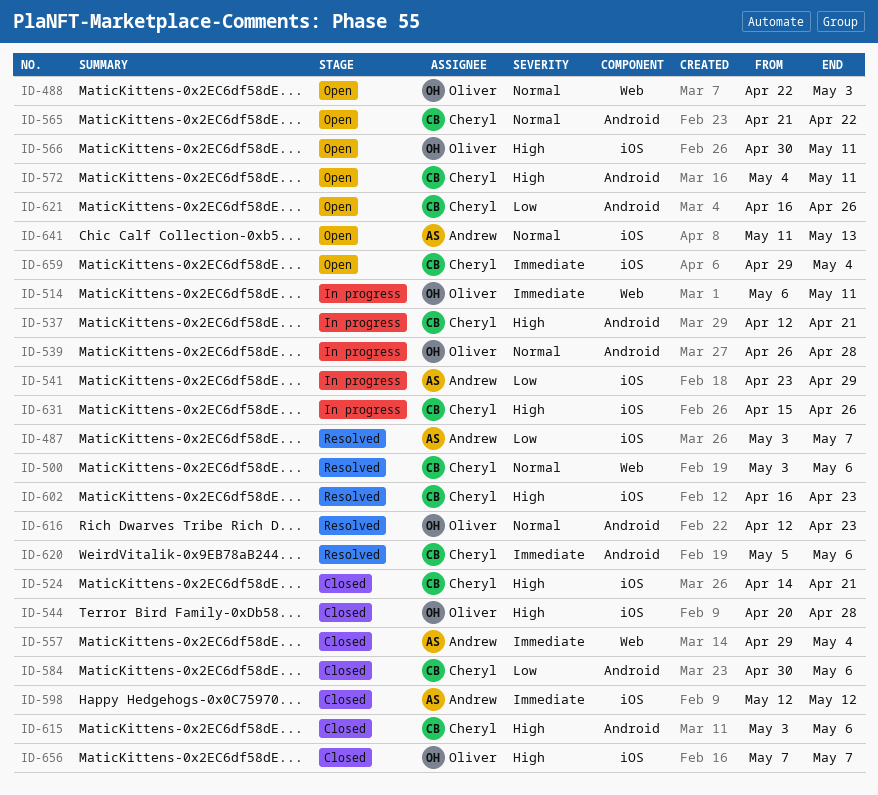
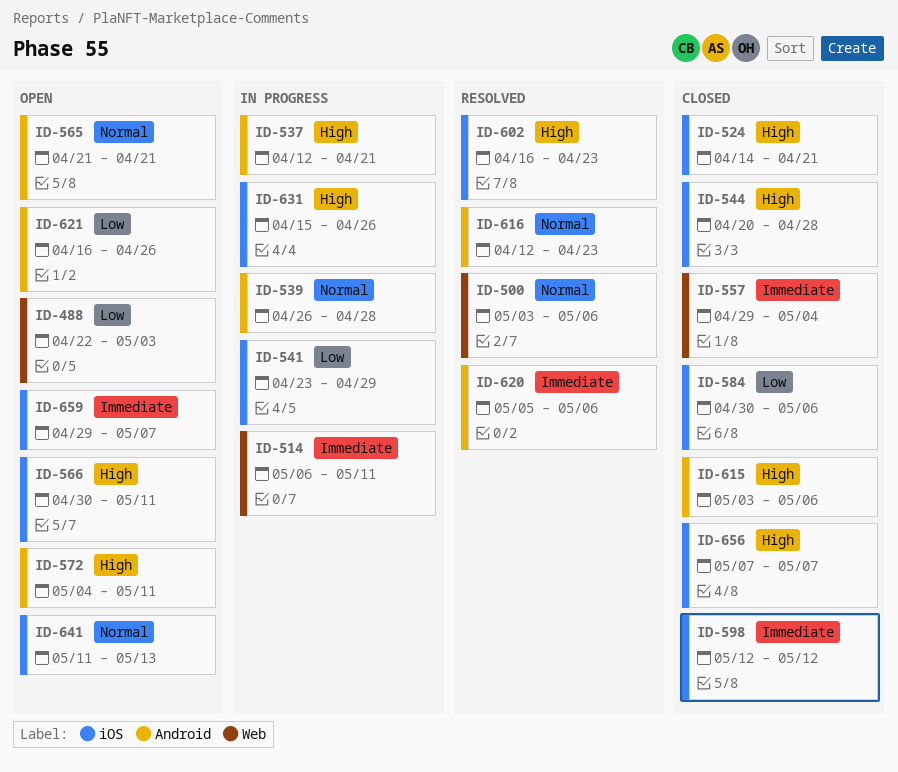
ID-487: present -> none
ID-488, priority: Normal -> Low
ID-565, due: Apr 22 -> Apr 21
ID-584, label: Android -> iOS
ID-659, due: May 4 -> May 7

